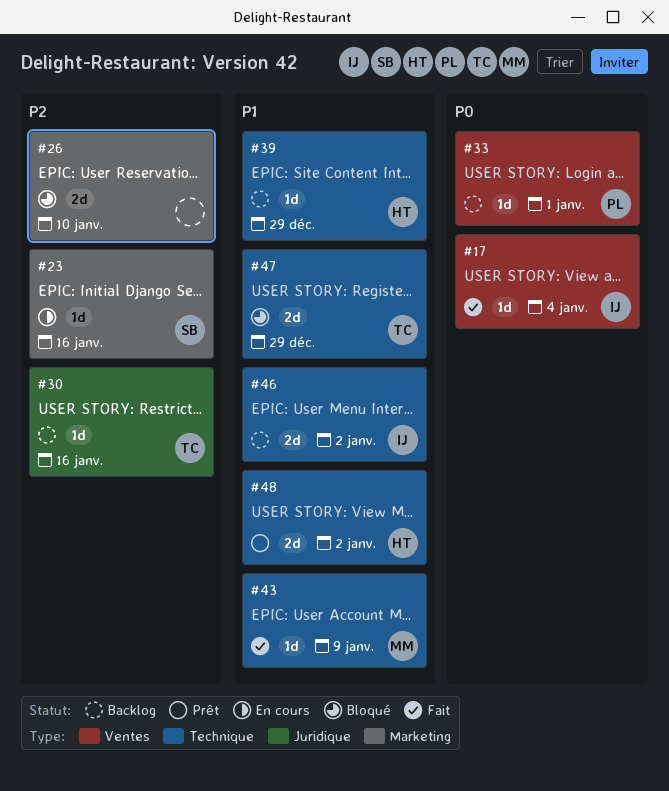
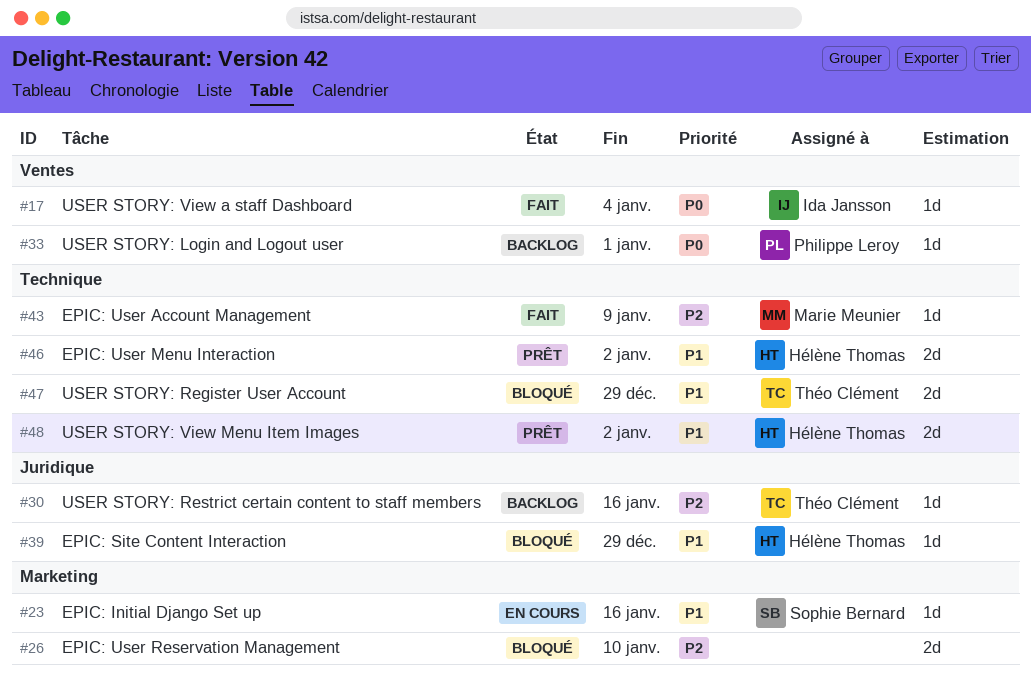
#23, priority: P2 -> P1
#39, status: Backlog -> Bloqué
#39, label: Technique -> Juridique
#43, priority: P1 -> P2
#46, status: Backlog -> Prêt
#46, owner: Ida Jansson -> Hélène Thomas

